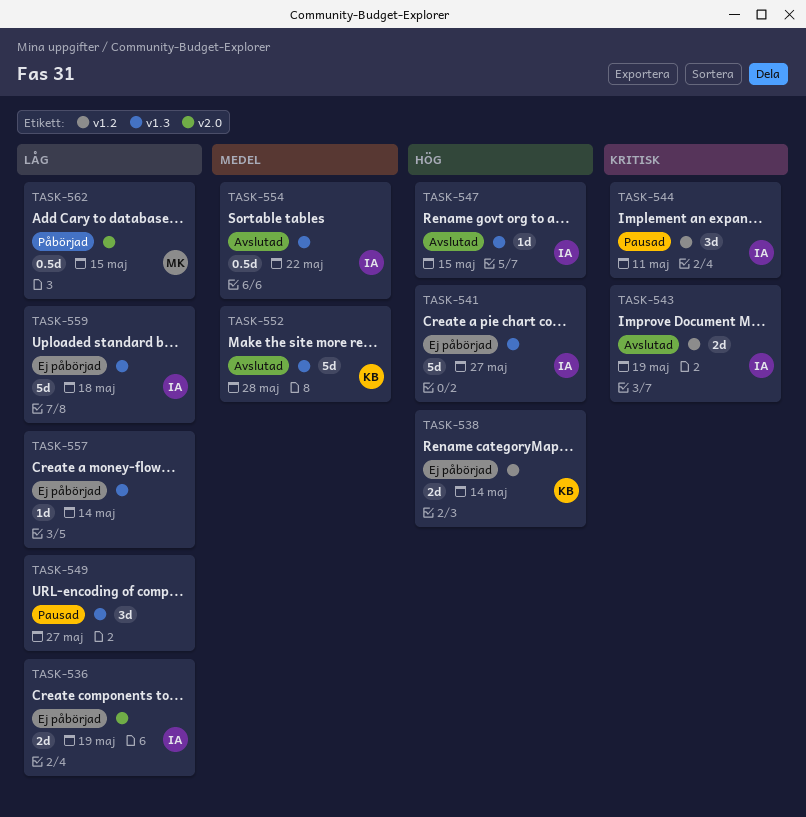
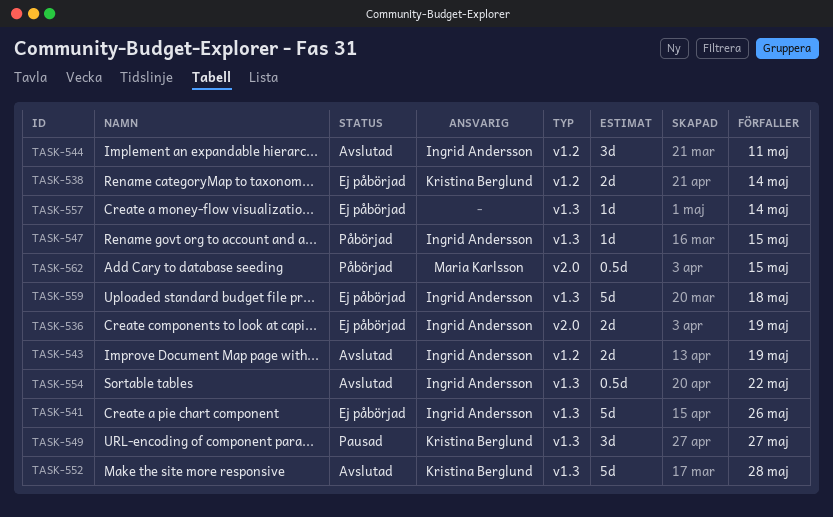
TASK-541, due: May 27 -> May 26
TASK-544, status: Pausad -> Avslutad
TASK-547, status: Avslutad -> Påbörjad
TASK-549, owner: none -> Kristina Berglund

